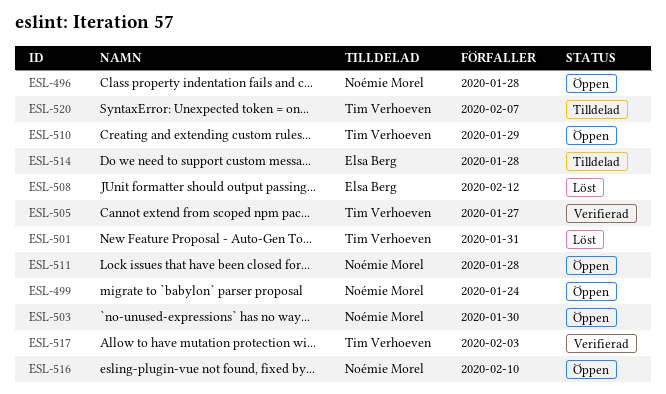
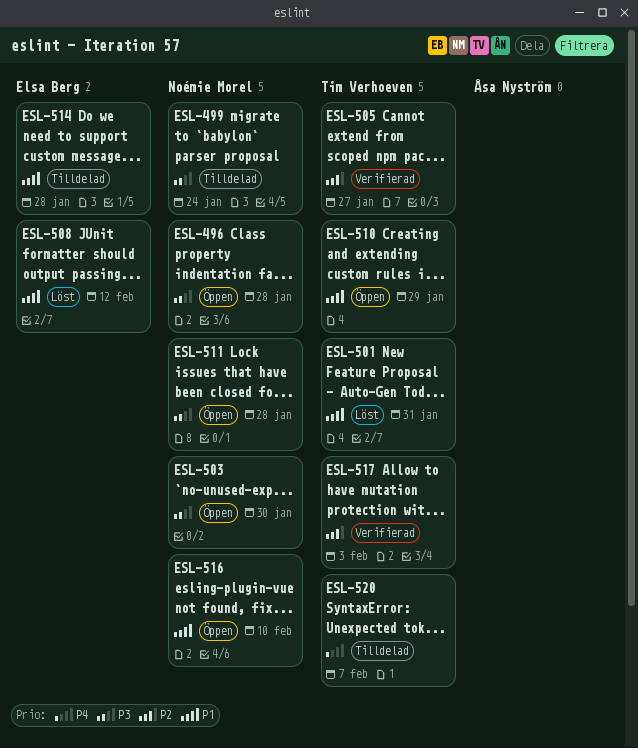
ESL-499, status: Öppen -> Tilldelad

